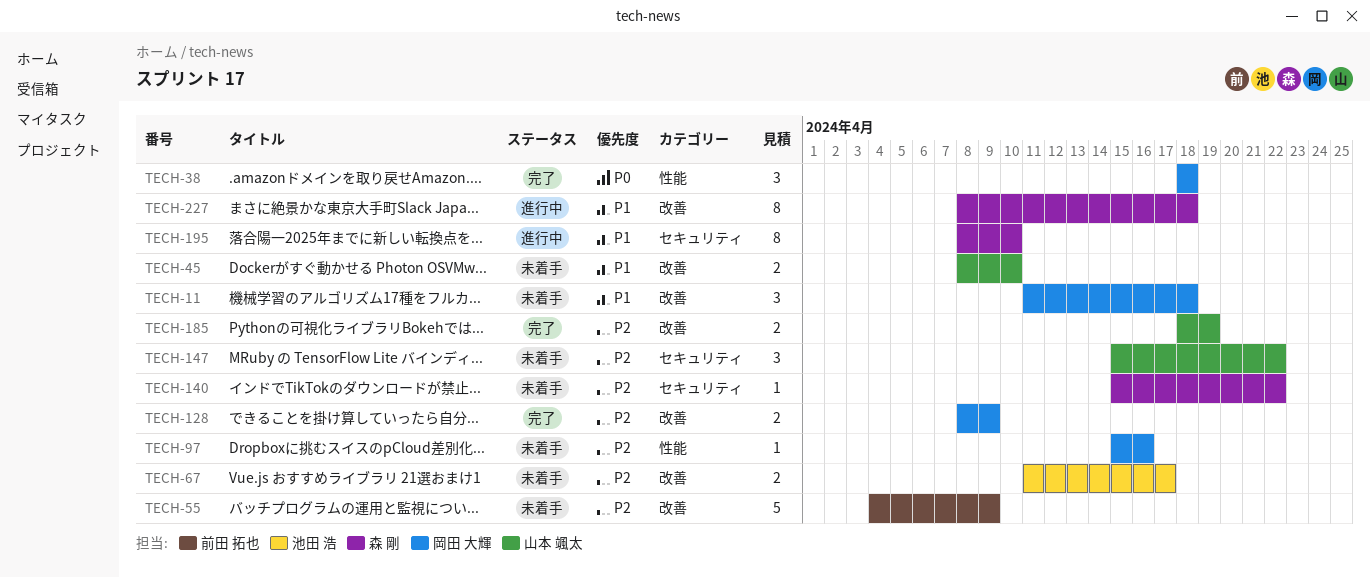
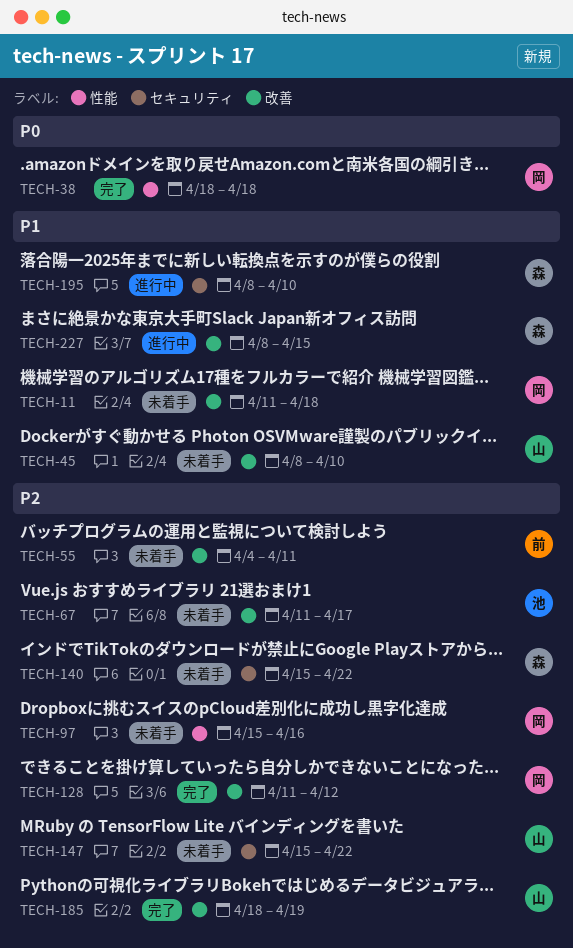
TECH-55, due: Apr 9 -> Apr 11
TECH-128, start: Apr 8 -> Apr 11
TECH-128, due: Apr 9 -> Apr 12
TECH-227, due: Apr 18 -> Apr 15

